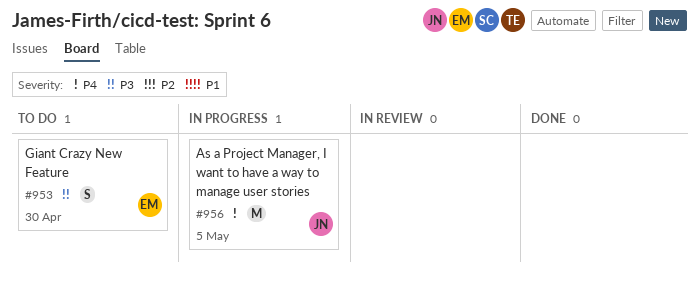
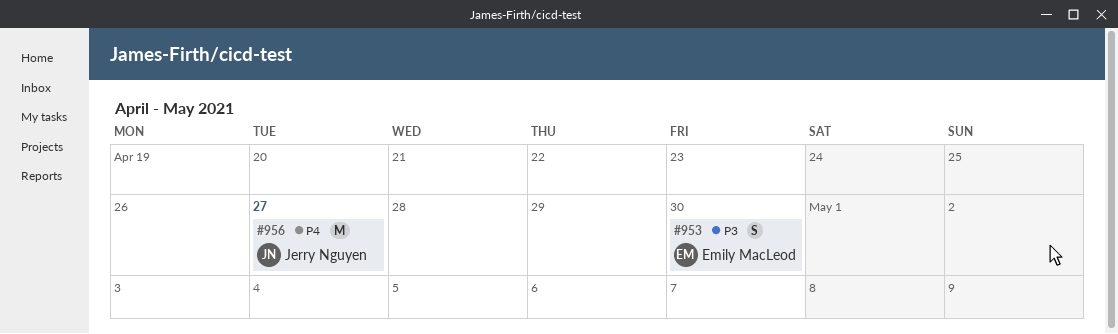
#956, due: May 5 -> Apr 27

